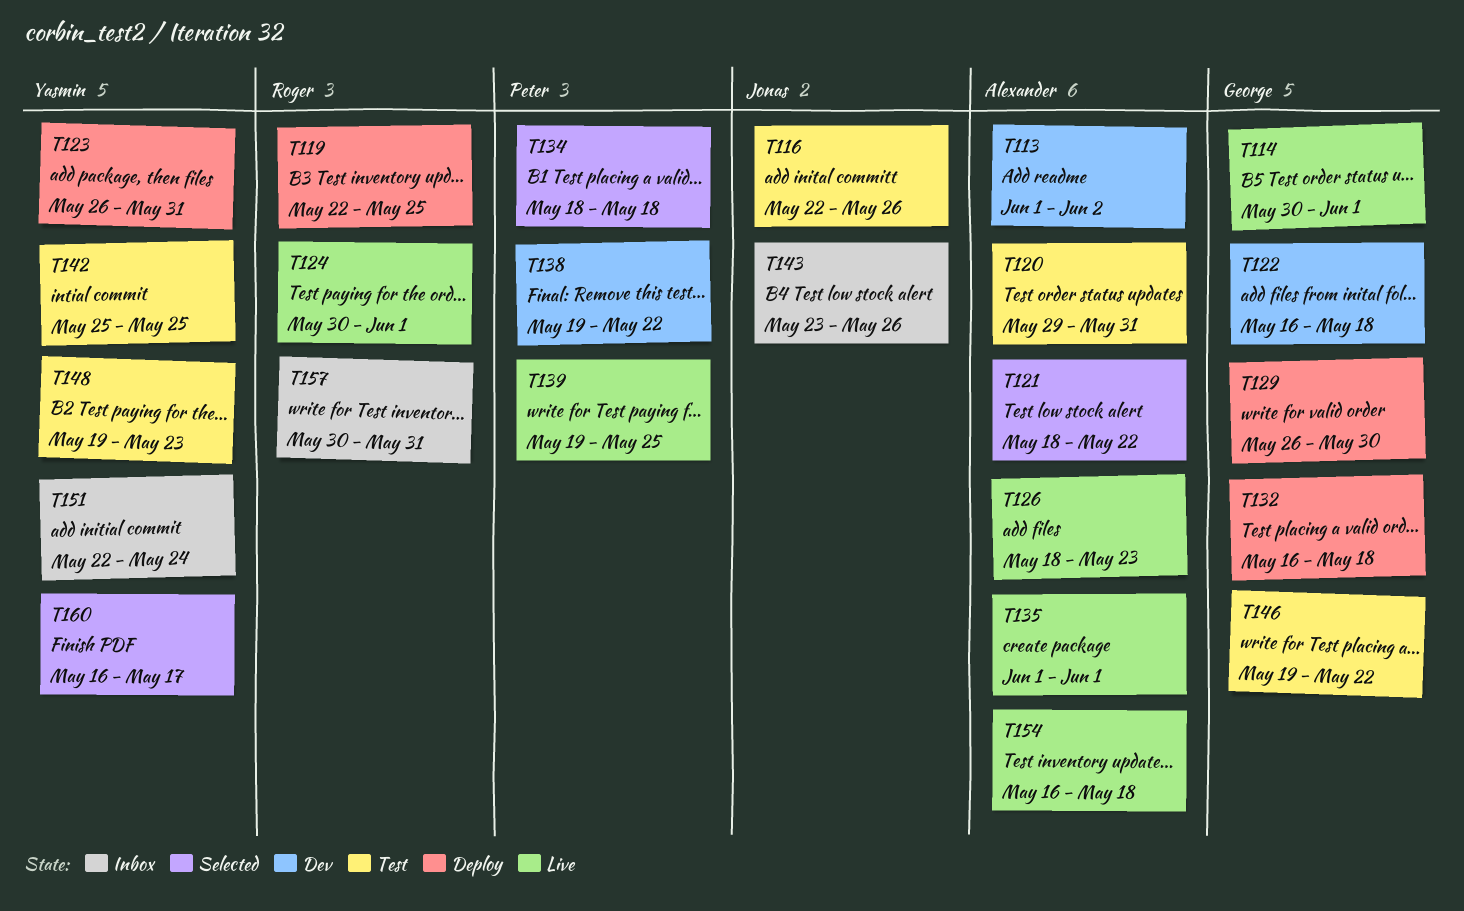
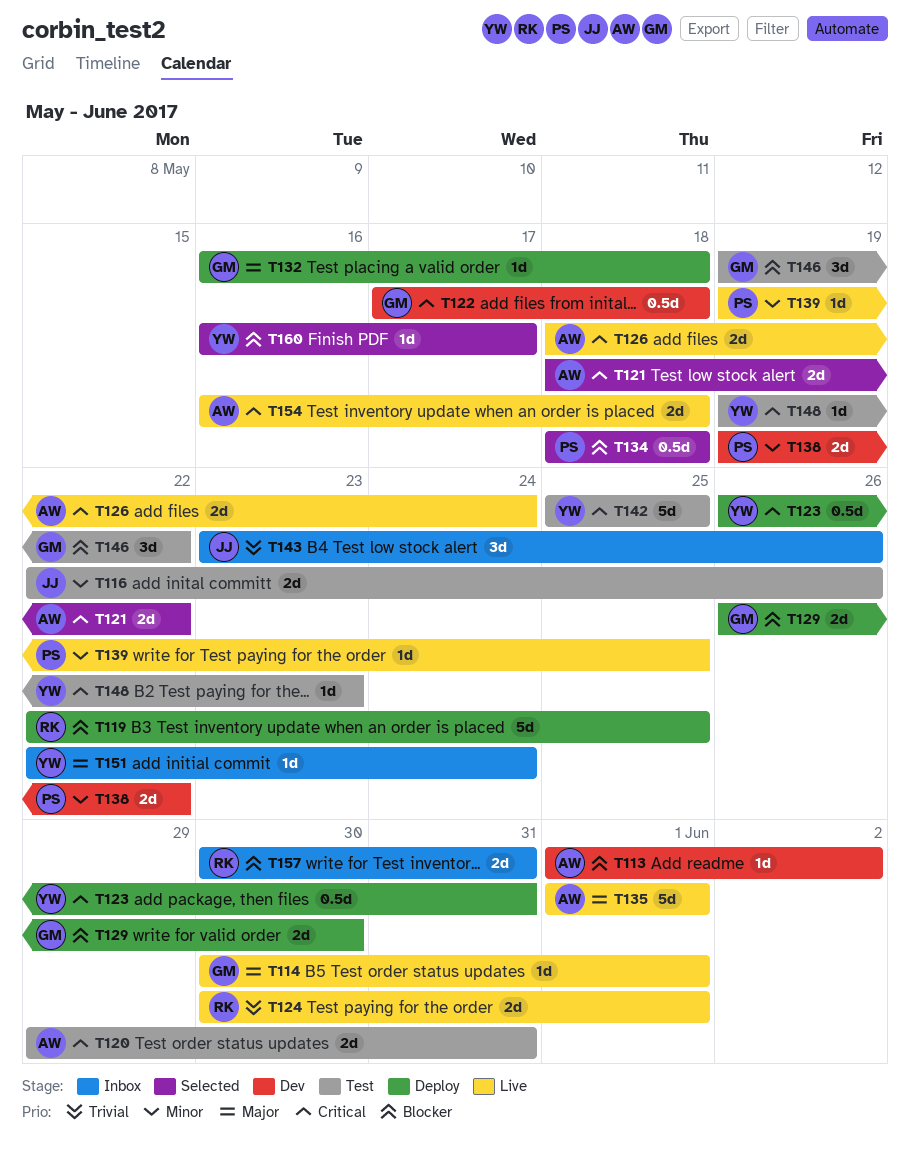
T122, start: May 16 -> May 17
T126, due: May 23 -> May 24

